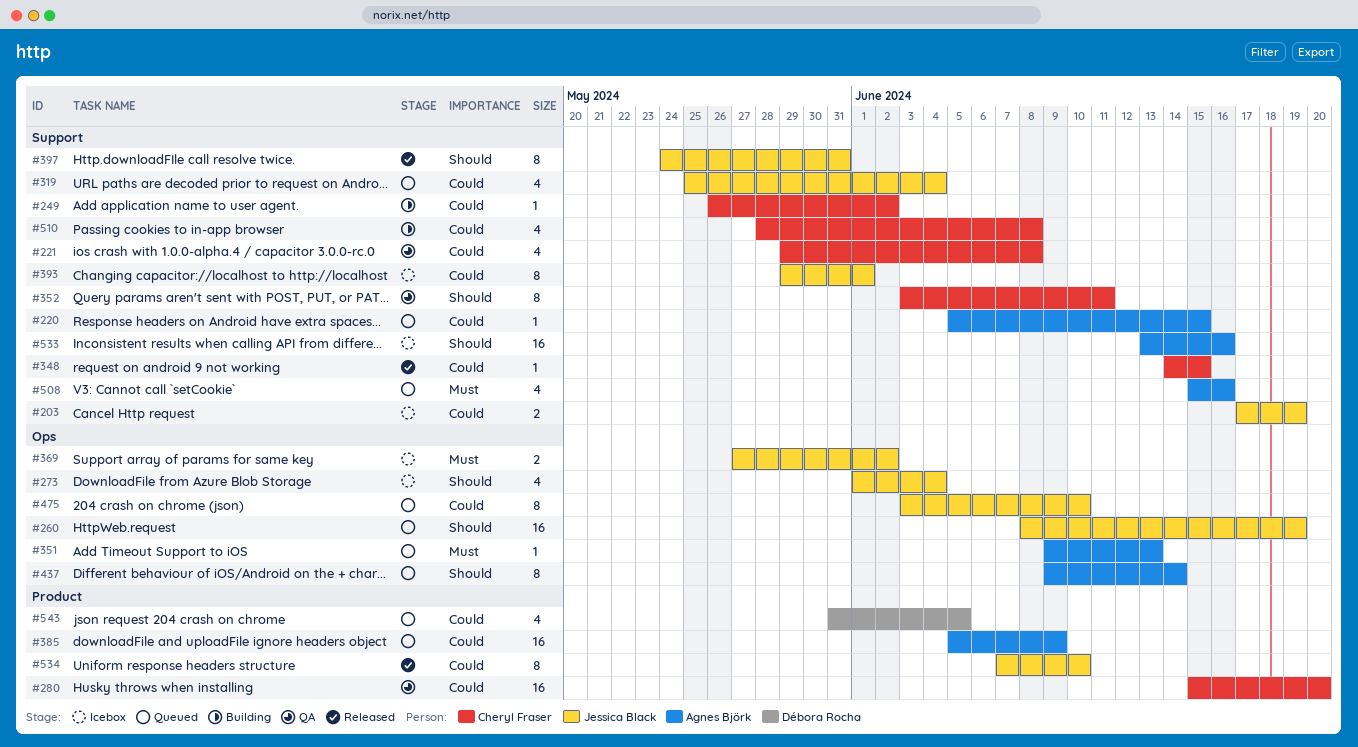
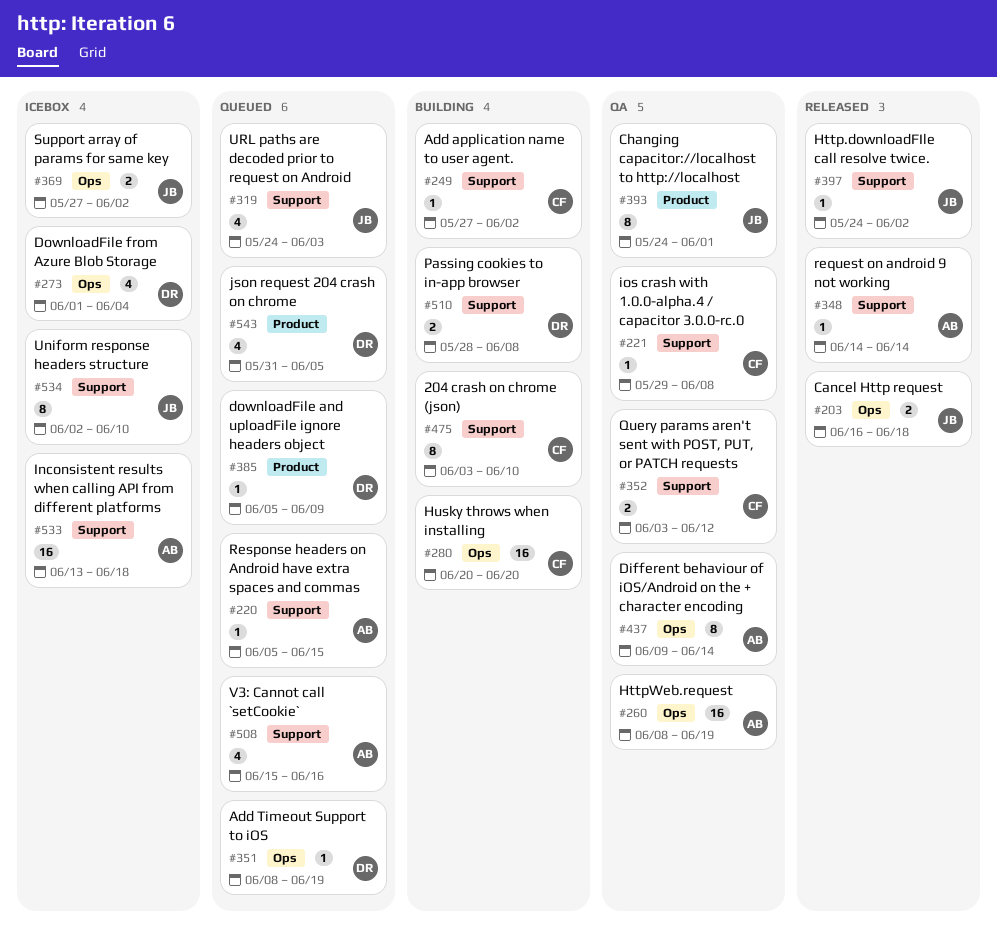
#203, status: Icebox -> Released
#203, label: Support -> Ops
#203, start: Jun 17 -> Jun 16
#203, due: Jun 19 -> Jun 18
#221, estimate: 4 -> 1
#249, start: May 26 -> May 27
#260, status: Queued -> QA
#260, owner: Jessica Black -> Agnes Björk
#273, owner: Jessica Black -> Débora Rocha
#280, status: QA -> Building
#280, label: Product -> Ops
#280, start: Jun 15 -> Jun 20
#319, start: May 25 -> May 24
#319, due: Jun 4 -> Jun 3
#348, owner: Cheryl Fraser -> Agnes Björk
#348, due: Jun 15 -> Jun 14
#351, owner: Agnes Björk -> Débora Rocha
#351, start: Jun 9 -> Jun 8
#351, due: Jun 13 -> Jun 19
#352, estimate: 8 -> 2
#352, due: Jun 11 -> Jun 12
#385, owner: Agnes Björk -> Débora Rocha
#385, estimate: 16 -> 1
#393, status: Icebox -> QA
#393, label: Support -> Product
#393, start: May 29 -> May 24
#397, estimate: 8 -> 1
#397, due: May 31 -> Jun 2
#437, status: Queued -> QA
#475, status: Queued -> Building
#475, owner: Jessica Black -> Cheryl Fraser
#475, label: Ops -> Support
#510, owner: Cheryl Fraser -> Débora Rocha
#510, estimate: 4 -> 2
#533, due: Jun 16 -> Jun 18
#534, status: Released -> Icebox
#534, label: Product -> Support
#534, start: Jun 7 -> Jun 2

